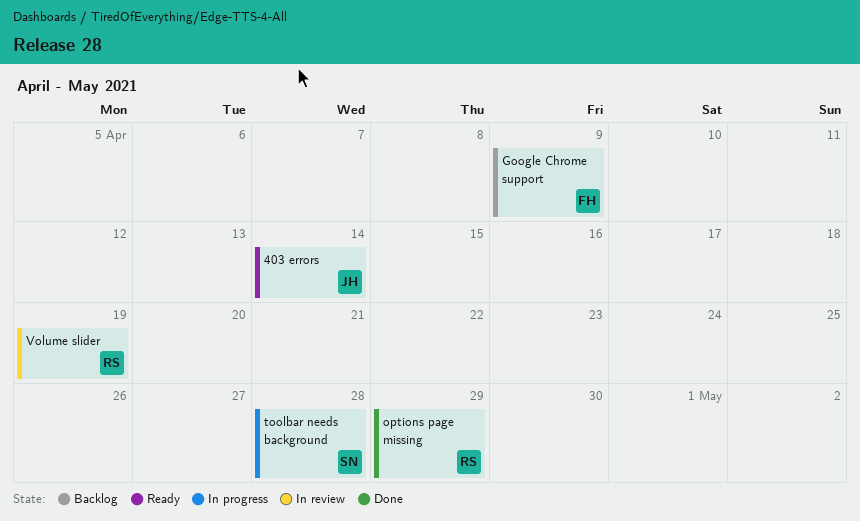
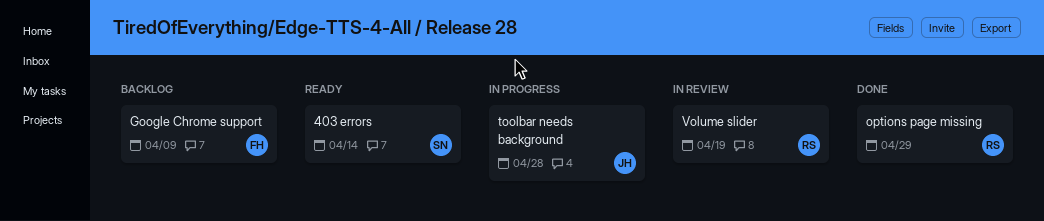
403 errors, owner: JH -> SN
toolbar needs background, owner: SN -> JH

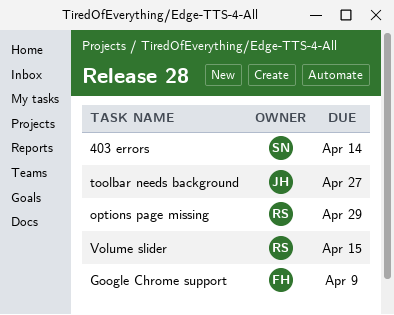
toolbar needs background, due: Apr 28 -> Apr 27
Volume slider, due: Apr 19 -> Apr 15

